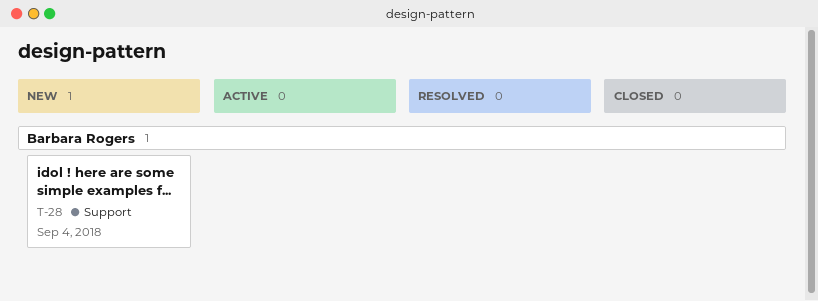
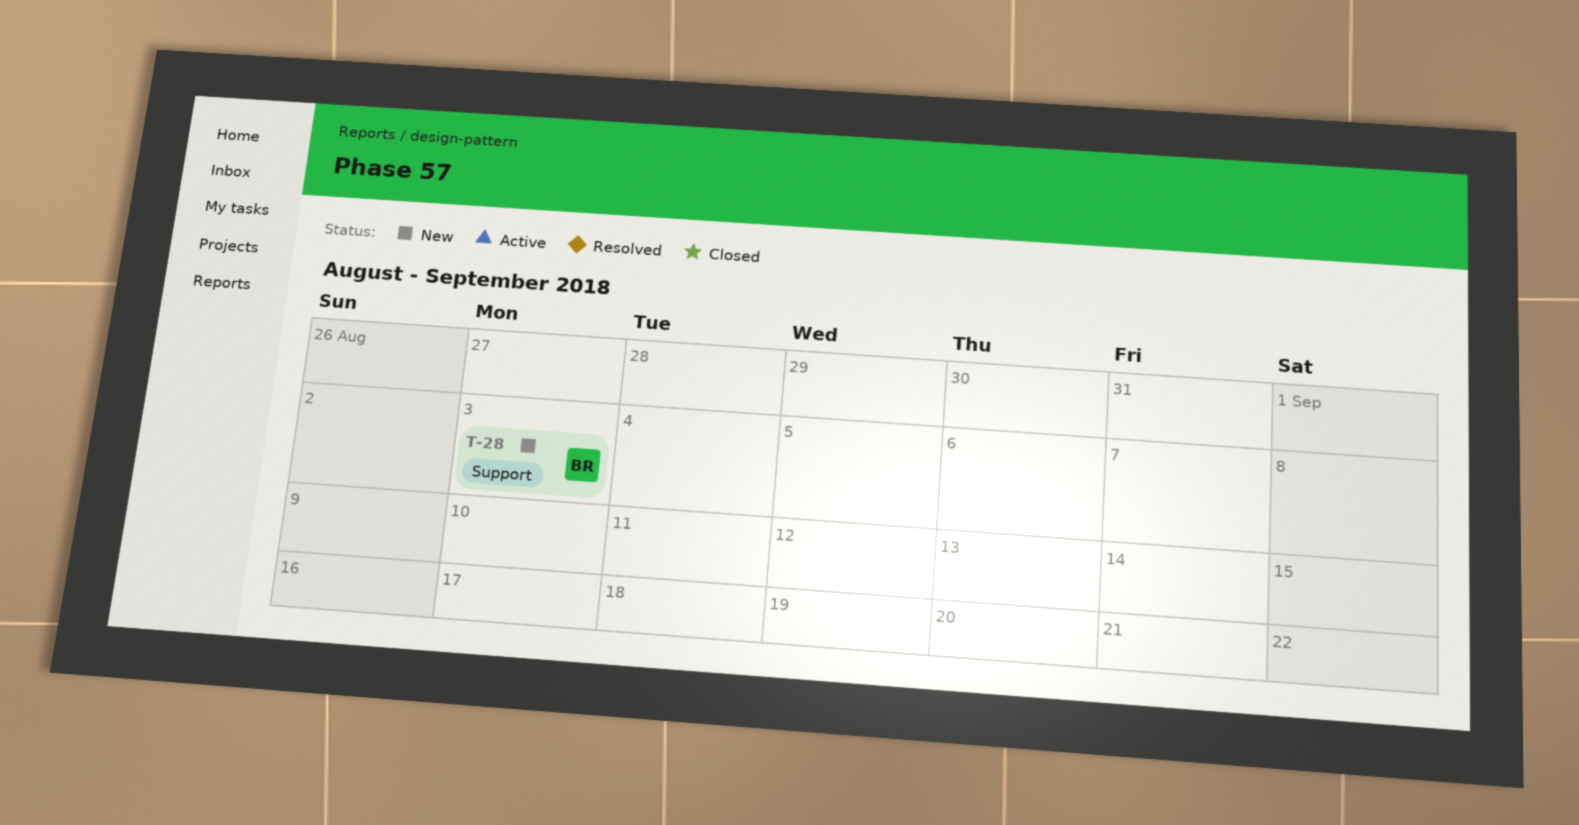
T-28, due: Sep 4 -> Sep 3

